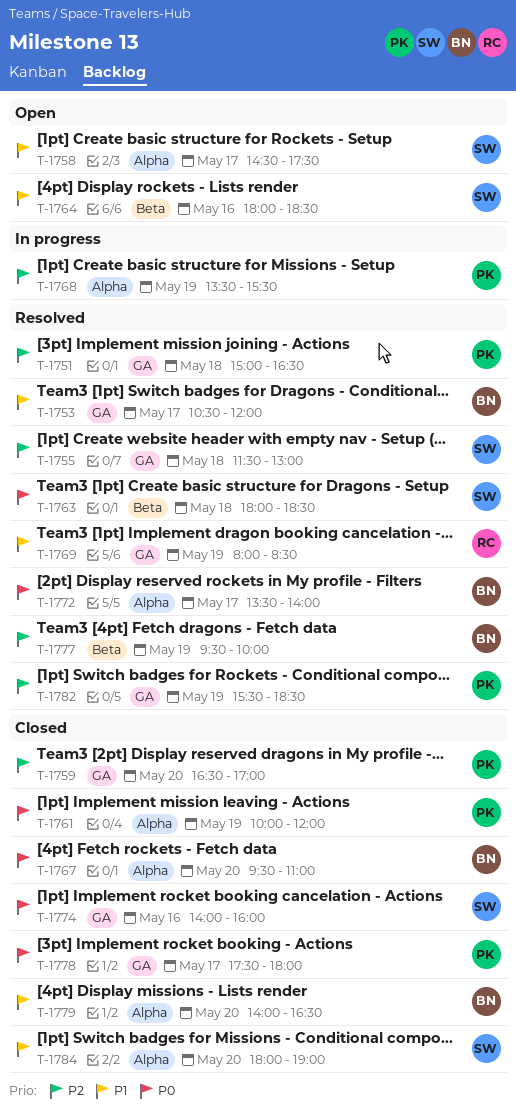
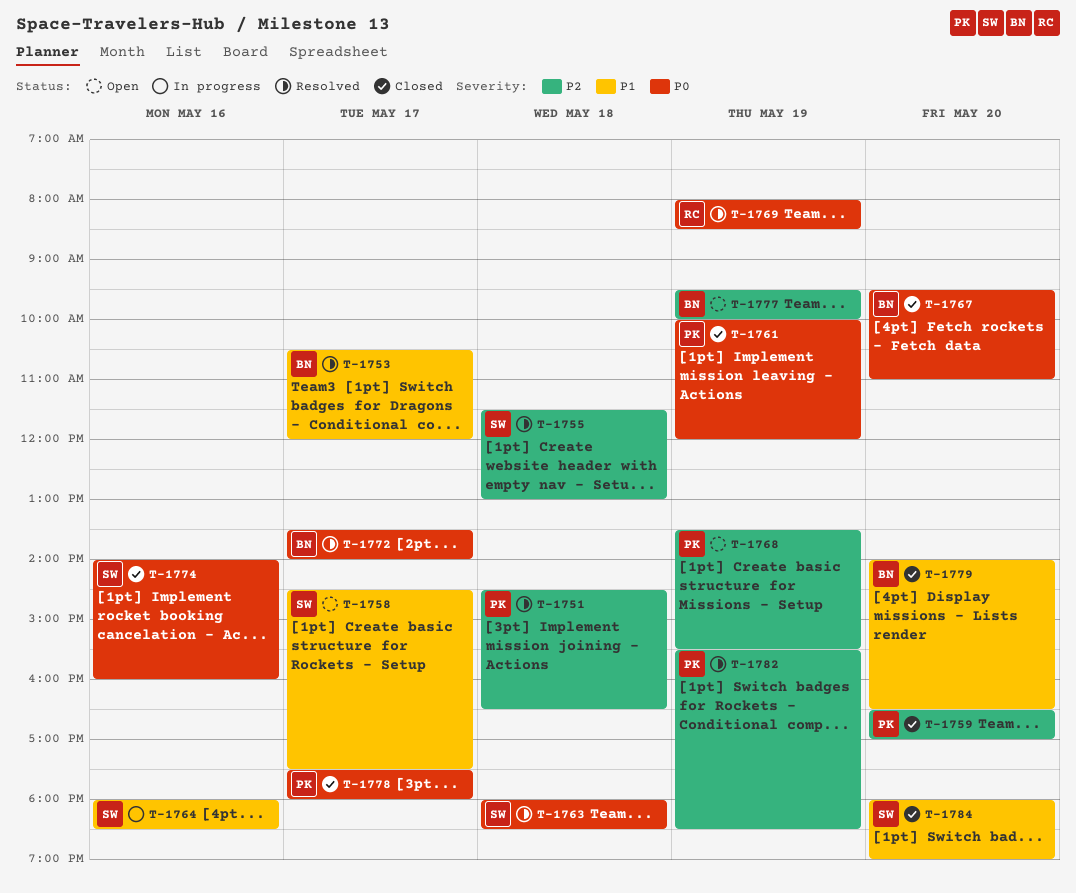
T-1751, begins: 15:00 -> 14:30
T-1764, status: Open -> In progress
T-1768, status: In progress -> Open
T-1769, priority: P1 -> P0
T-1777, status: Resolved -> Open

